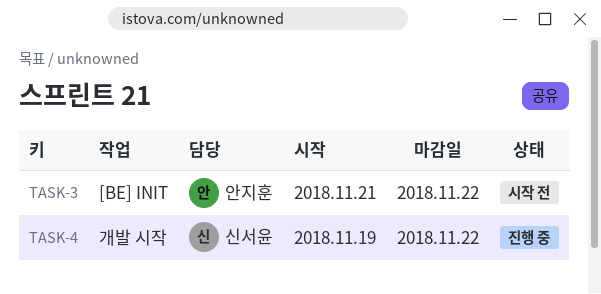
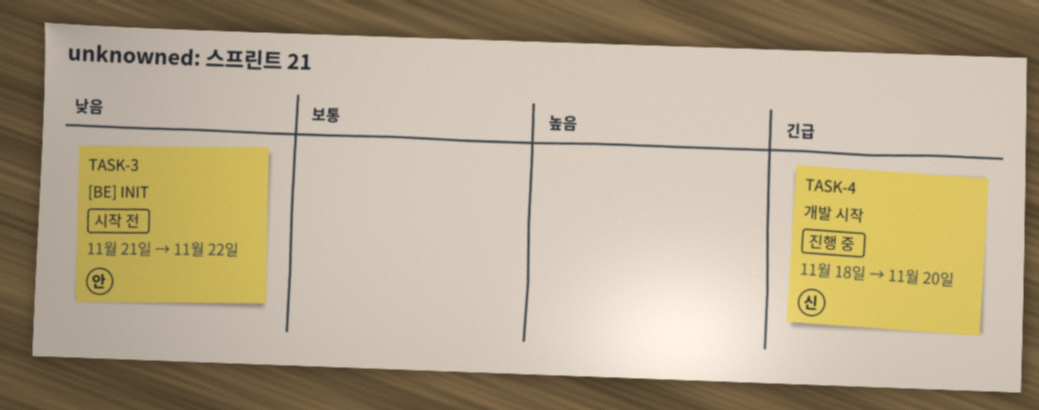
TASK-4, start: Nov 19 -> Nov 18
TASK-4, due: Nov 22 -> Nov 20

